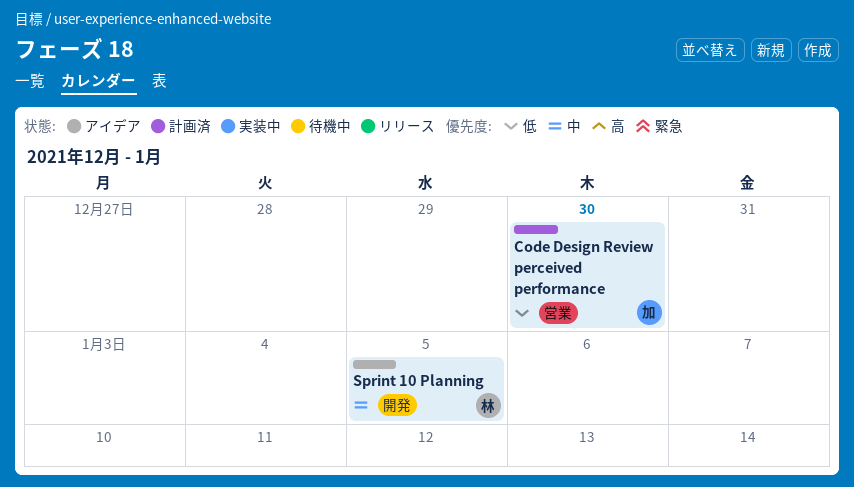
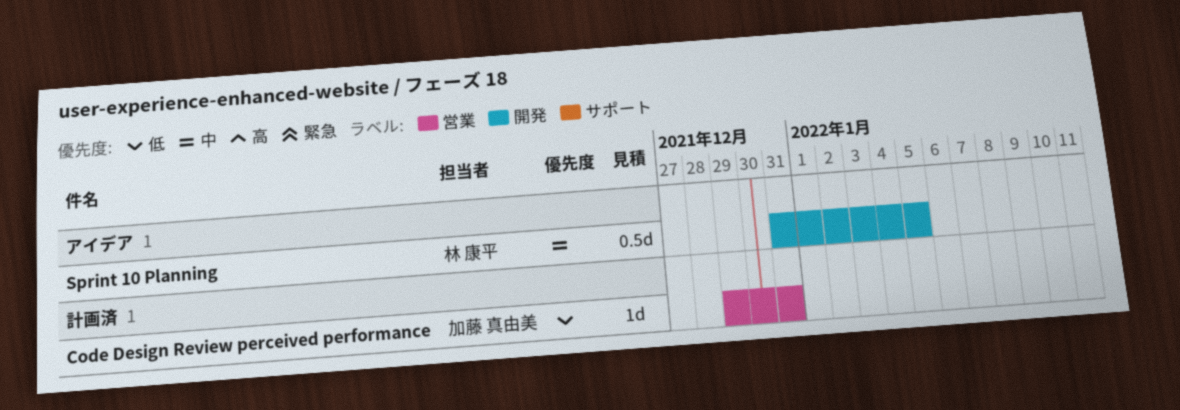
Code Design Review perceived performance, due: Dec 30 -> Dec 31

